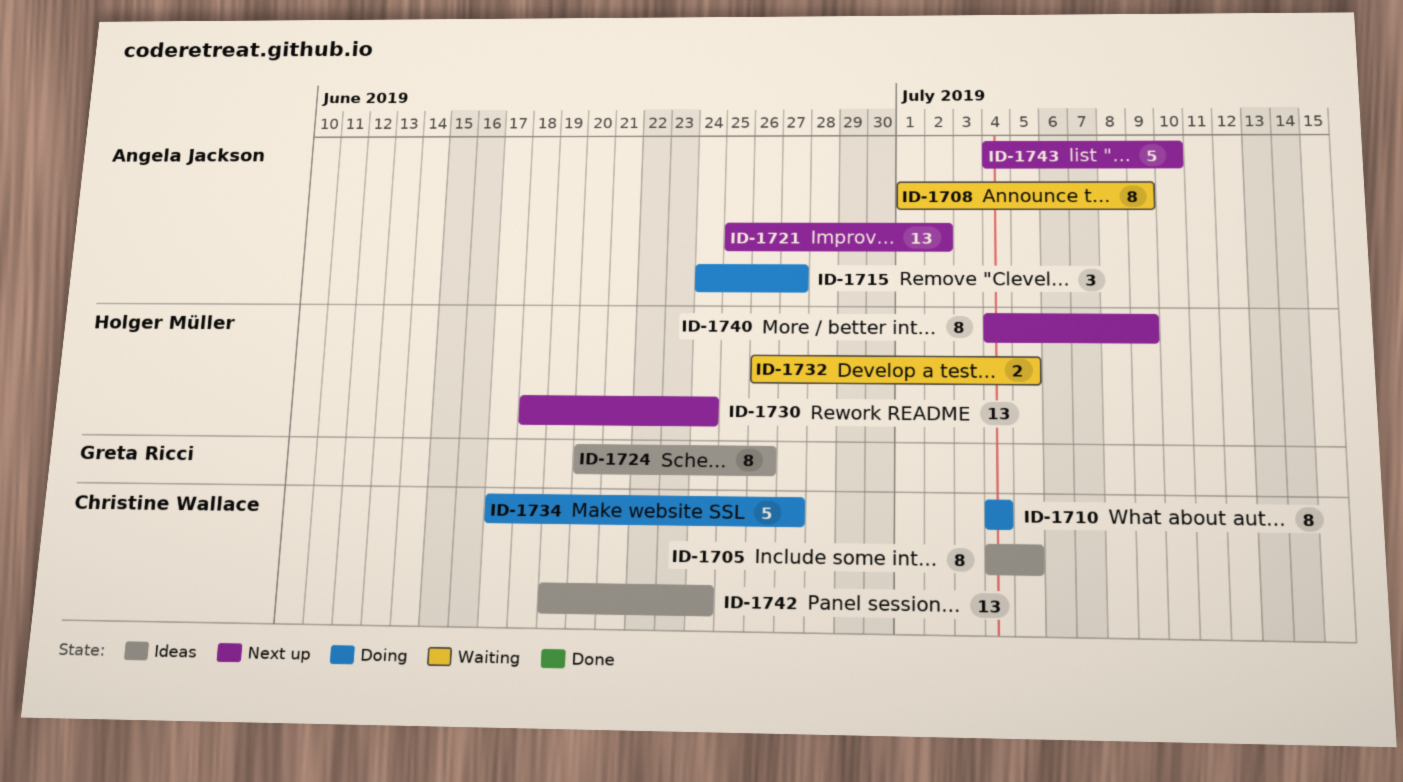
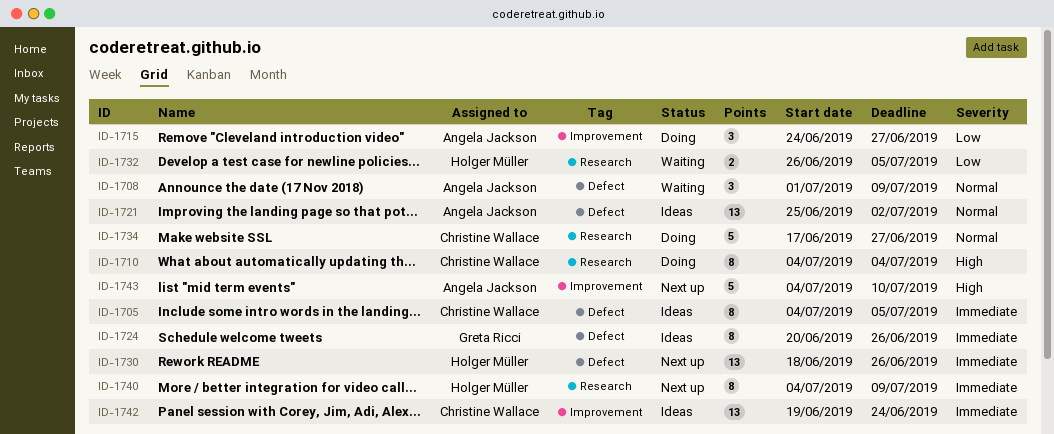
ID-1708, estimate: 8 -> 3
ID-1721, status: Next up -> Ideas
ID-1730, due: Jun 24 -> Jun 26

